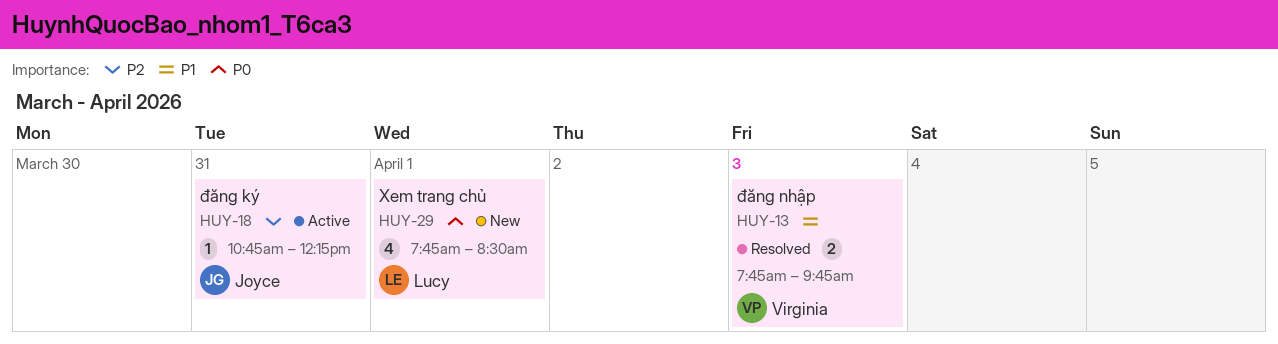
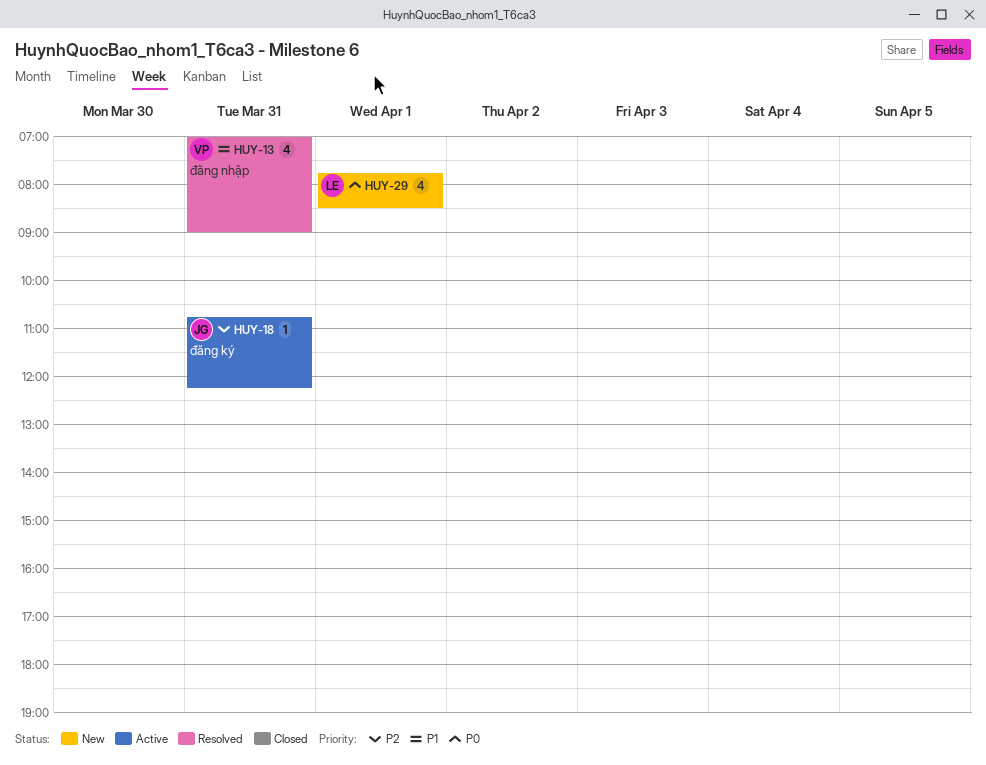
HUY-13, estimate: 2 -> 4
HUY-13, day: Apr 3 -> Mar 31
HUY-13, begins: 07:45 -> 07:00
HUY-13, ends: 09:45 -> 09:00

